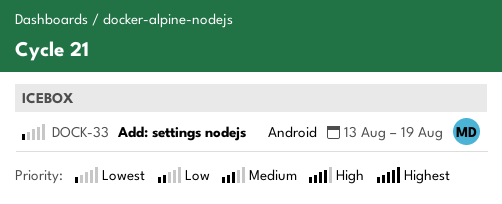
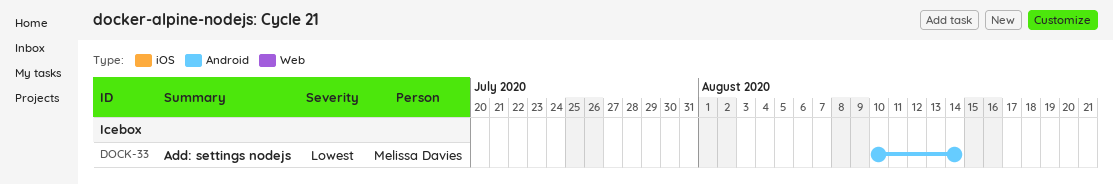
DOCK-33, start: Aug 13 -> Aug 10
DOCK-33, due: Aug 19 -> Aug 14

